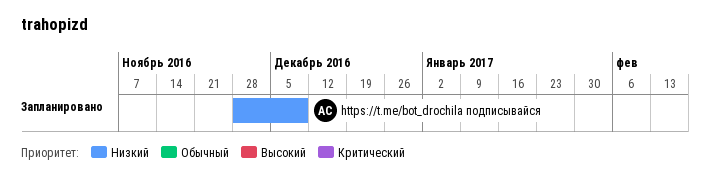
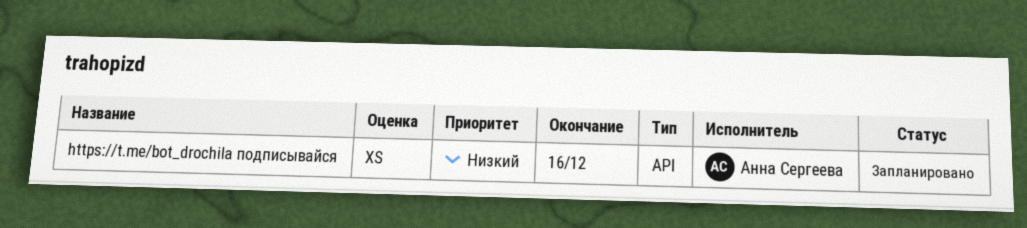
https://t.me/bot_drochila подписывайся, due: Dec 9 -> Dec 16

